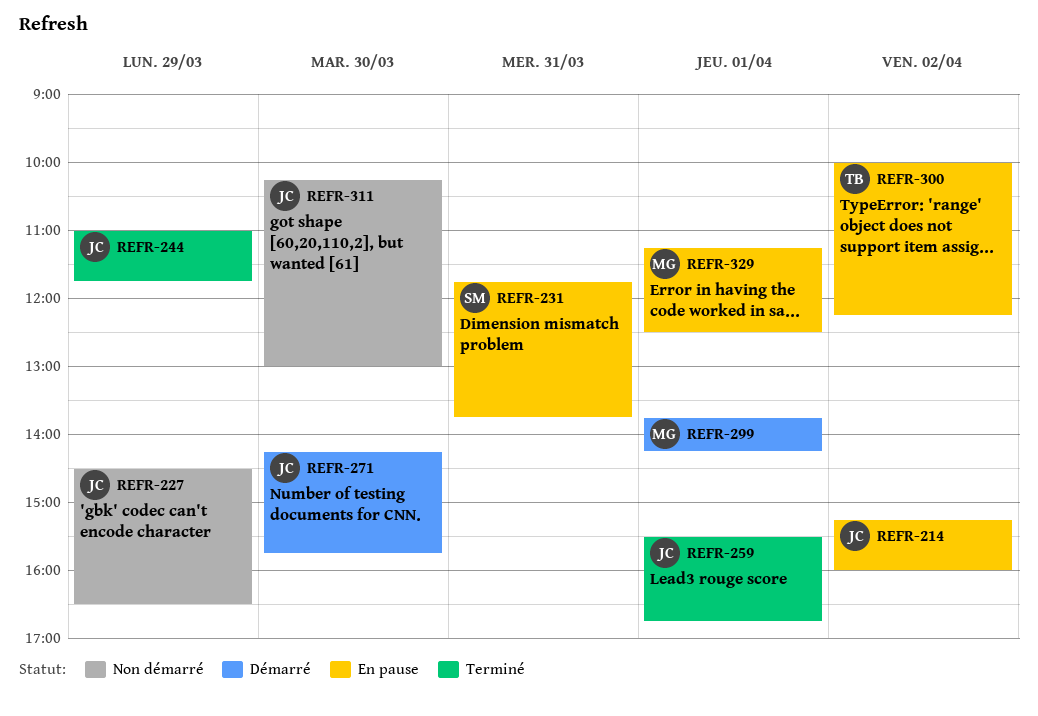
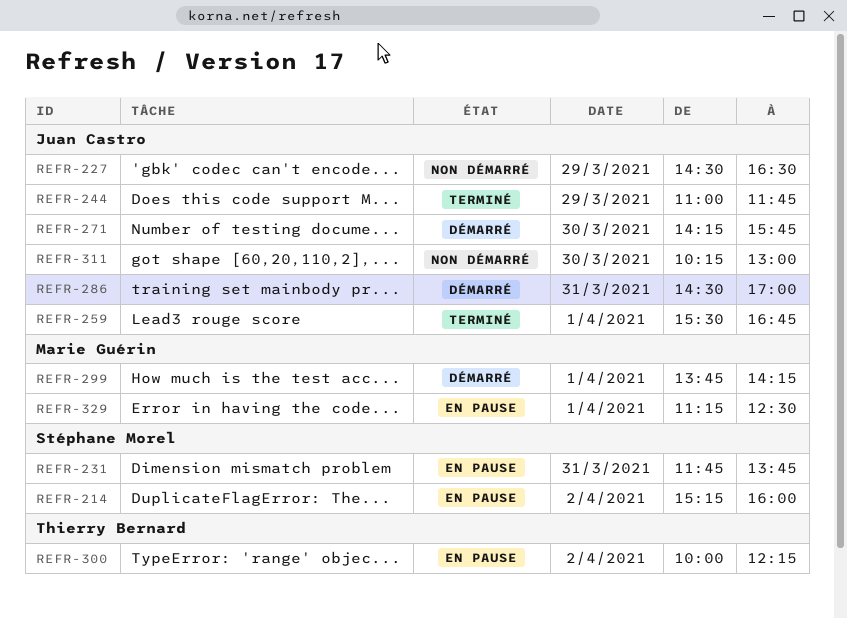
REFR-214, owner: Juan Castro -> Stéphane Morel
REFR-286: none -> present

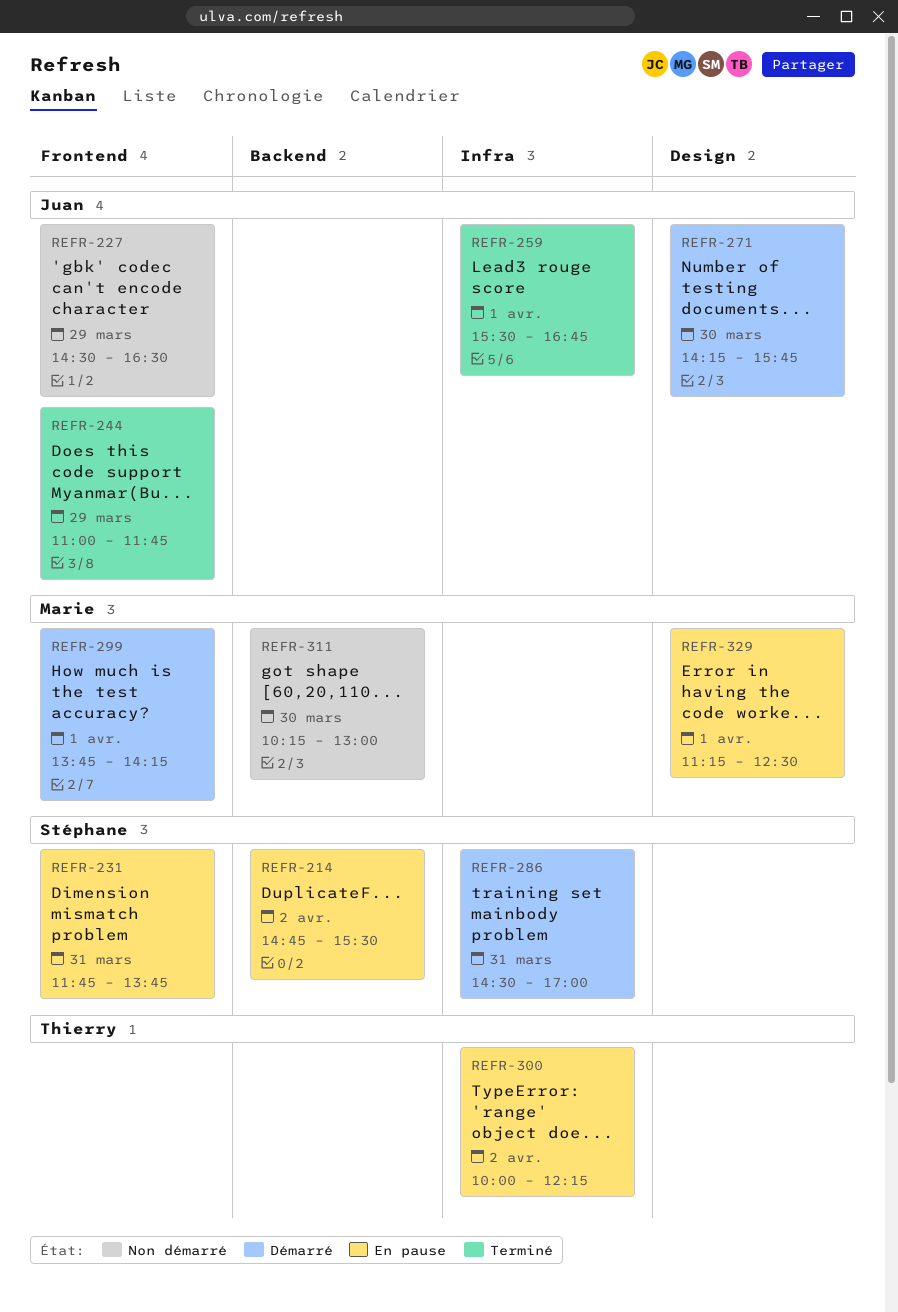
REFR-214, begins: 15:15 -> 14:45
REFR-214, ends: 16:00 -> 15:30
REFR-286, owner: Juan Castro -> Stéphane Morel
REFR-311, owner: Juan Castro -> Marie Guérin

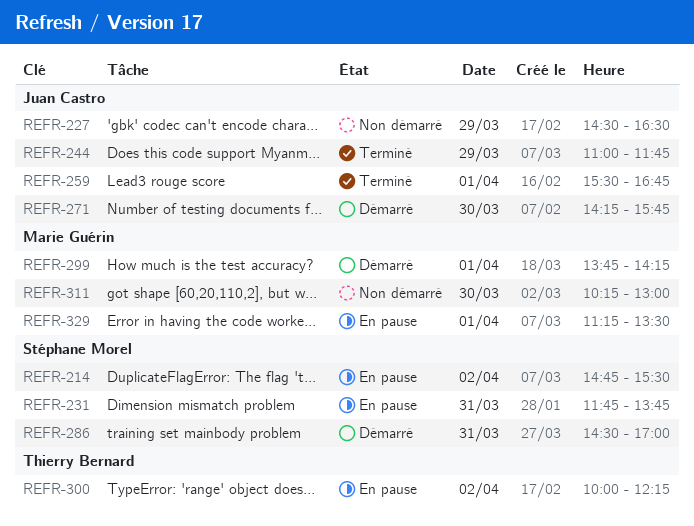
REFR-329, ends: 12:30 -> 13:30

